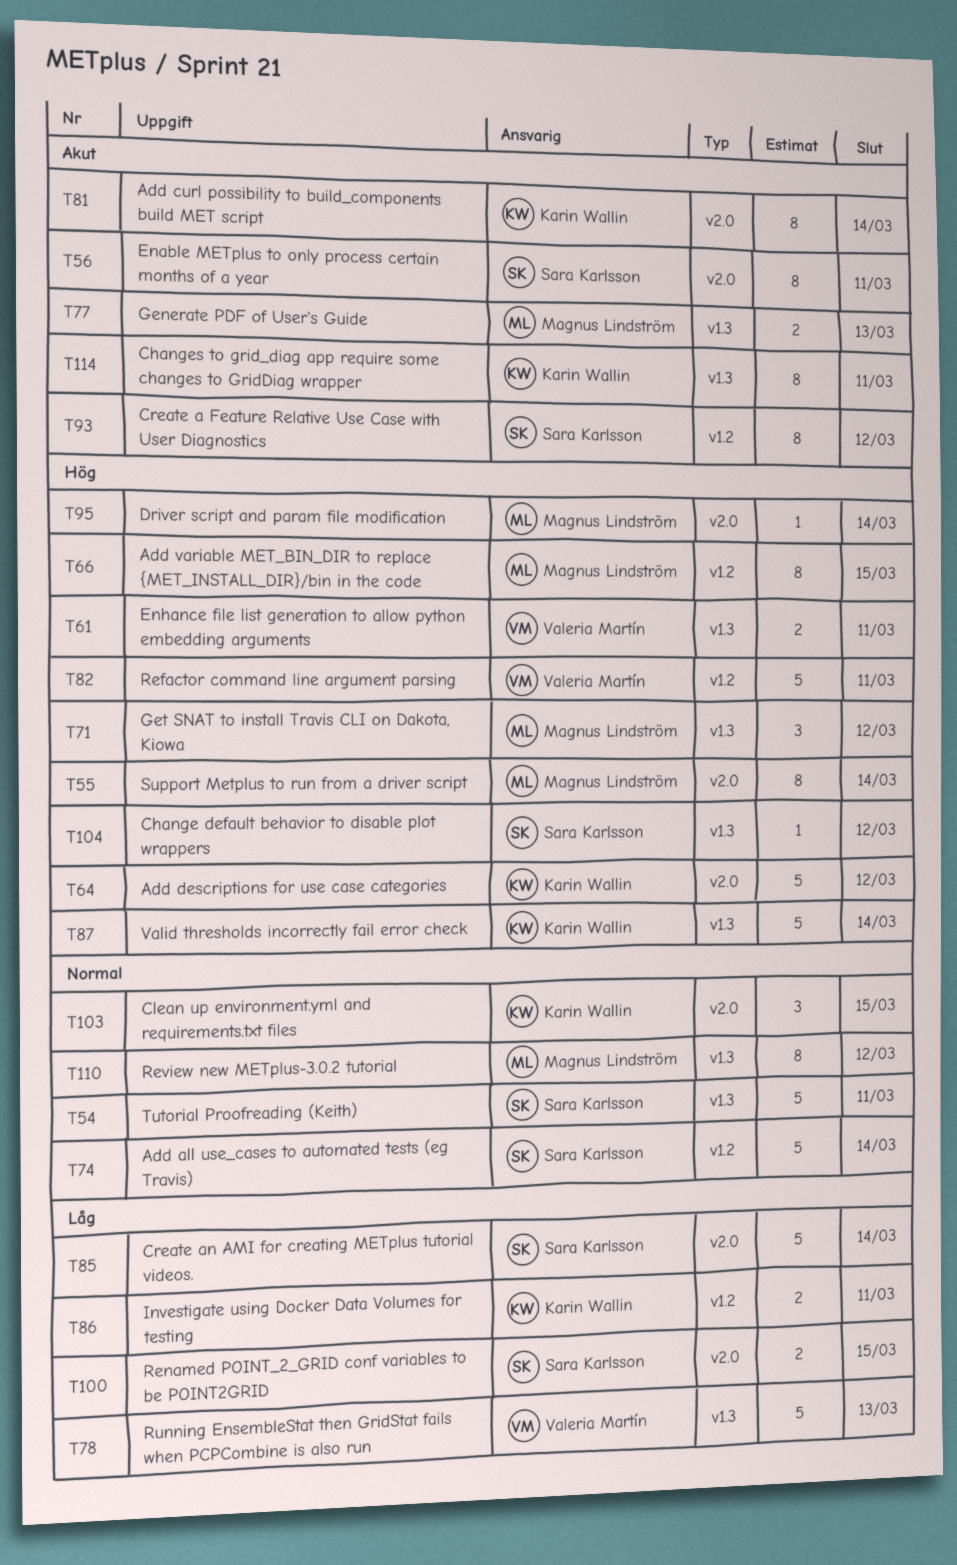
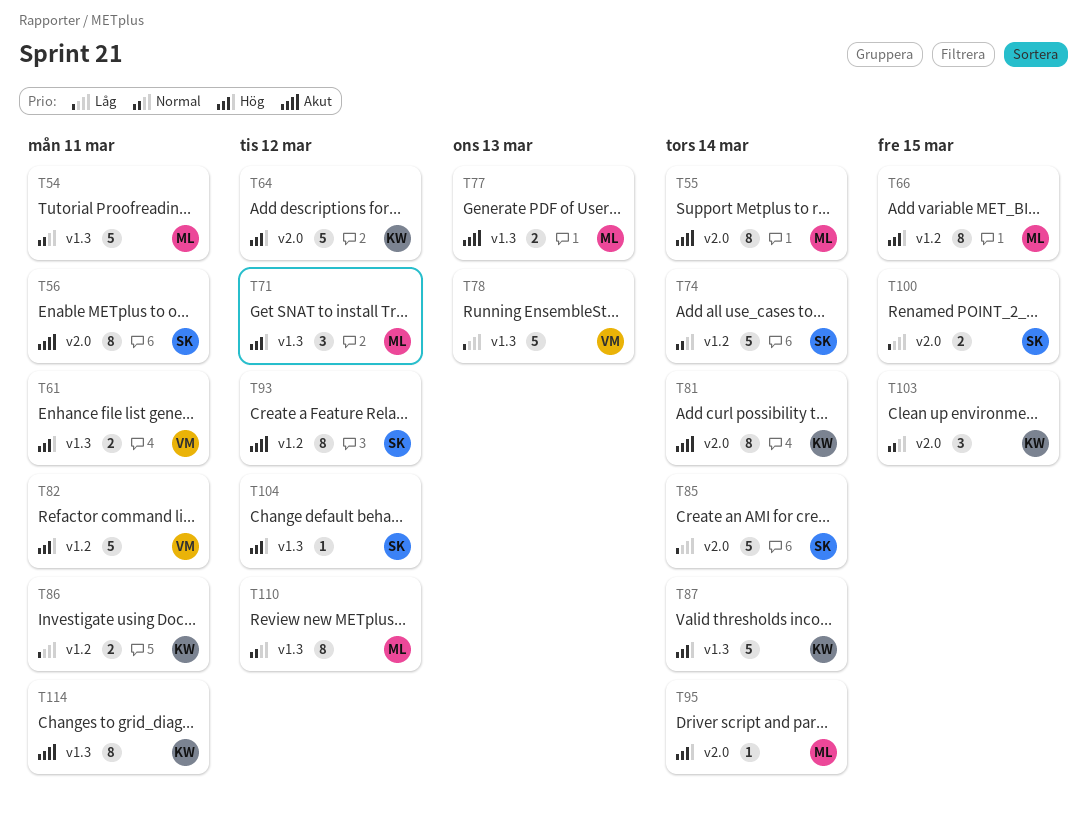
T54, owner: Sara Karlsson -> Magnus Lindström
T55, priority: Hög -> Akut

